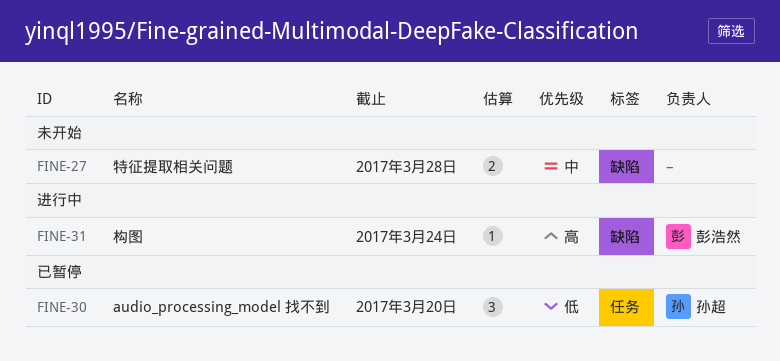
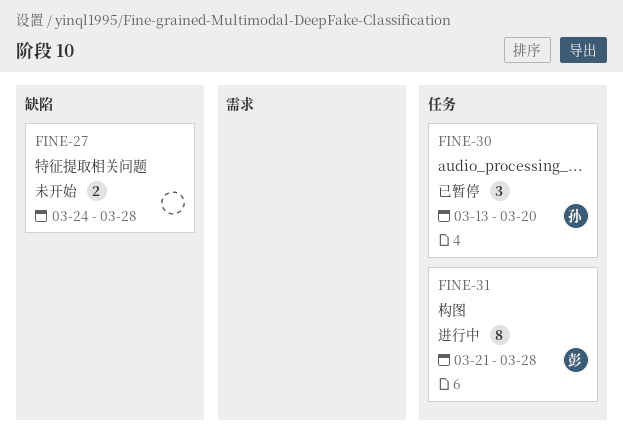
FINE-31, label: 缺陷 -> 任务
FINE-31, estimate: 1 -> 8
FINE-31, due: Mar 24 -> Mar 28

